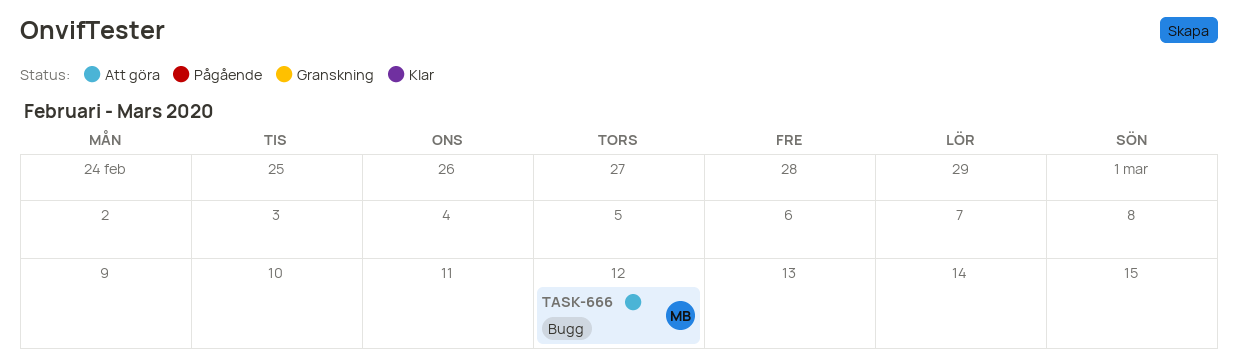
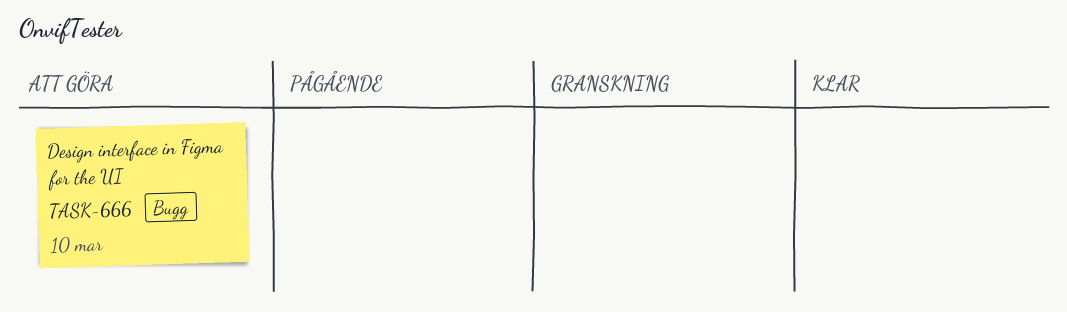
TASK-666, due: Mar 12 -> Mar 10

